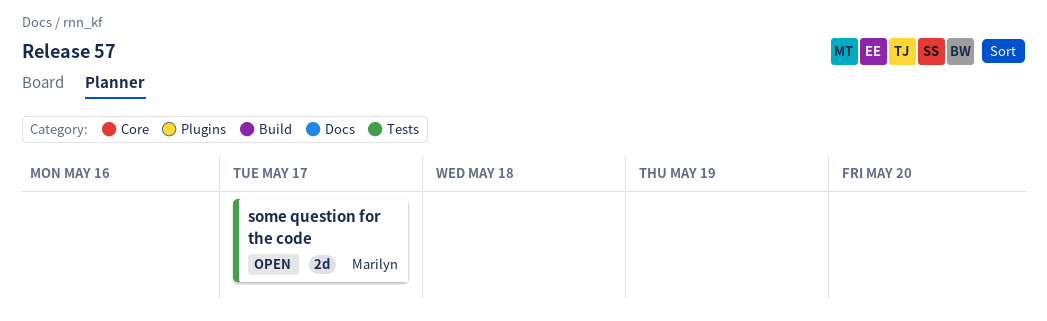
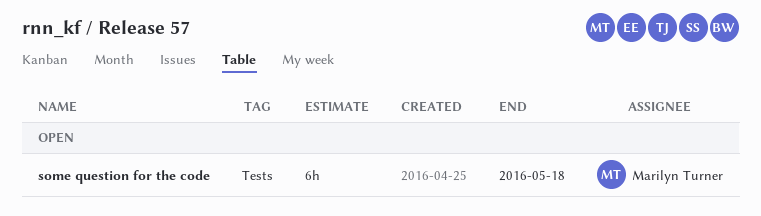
some question for the code, estimate: 2d -> 6h
some question for the code, due: May 17 -> May 18

